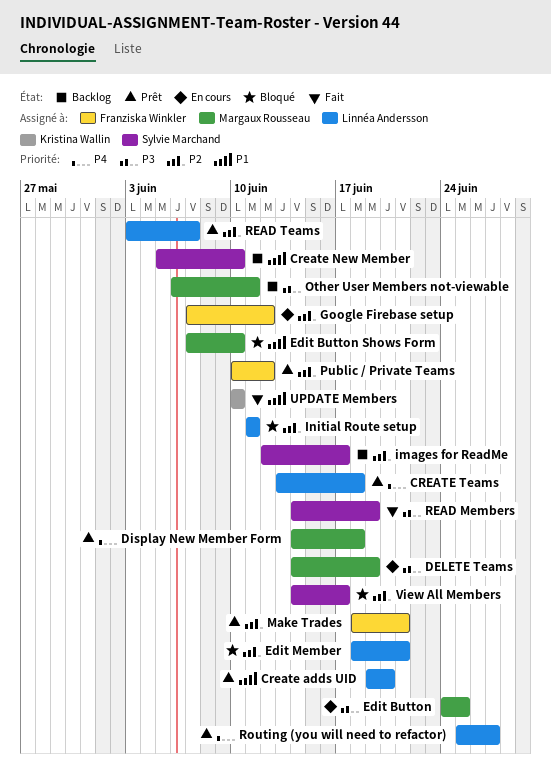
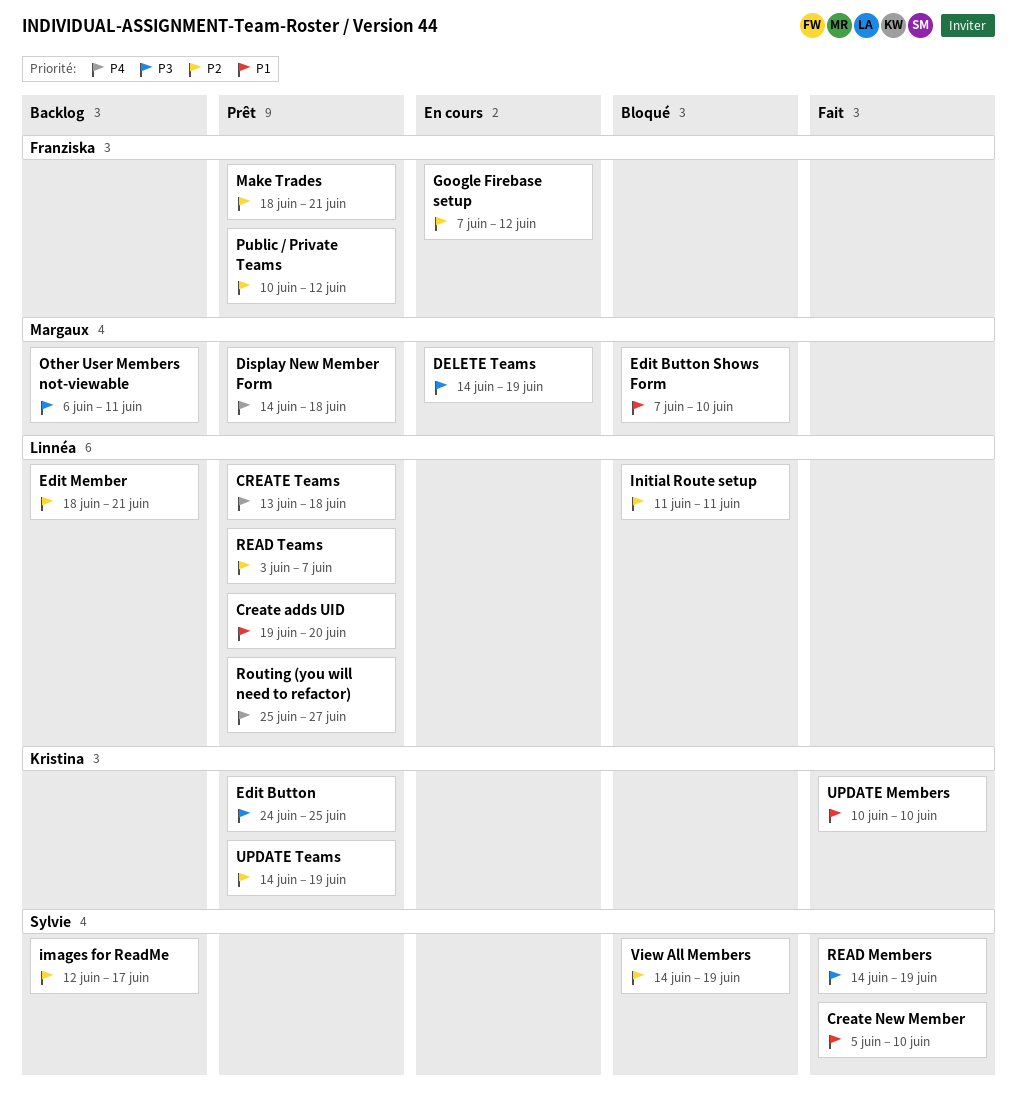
Create New Member, status: Backlog -> Fait
Edit Button, status: En cours -> Prêt
Edit Button, owner: Margaux Rousseau -> Kristina Wallin
Edit Member, status: Bloqué -> Backlog
UPDATE Teams: none -> present
View All Members, due: Jun 17 -> Jun 19

